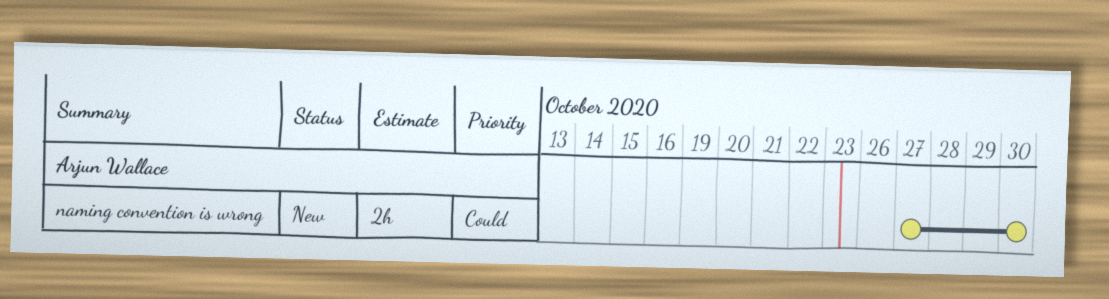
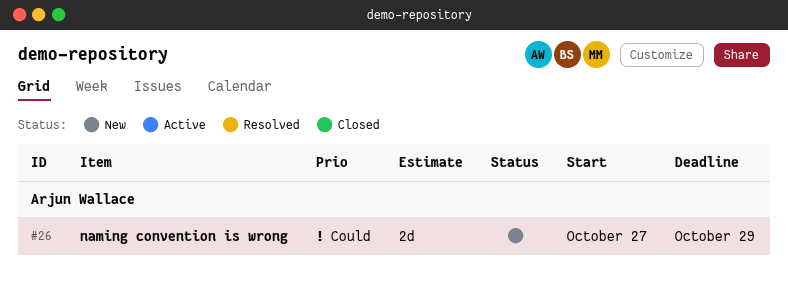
naming convention is wrong, estimate: 2h -> 2d
naming convention is wrong, due: Oct 30 -> Oct 29

